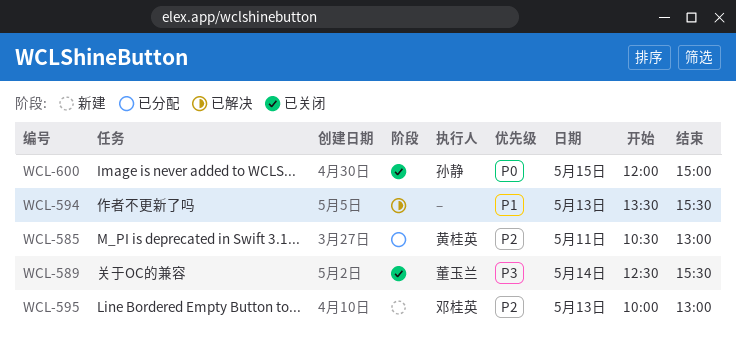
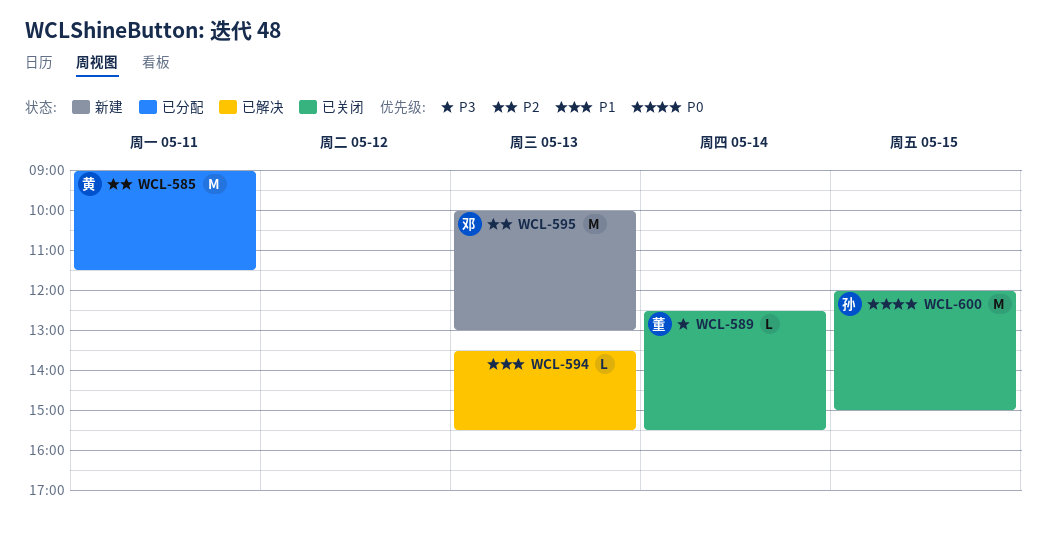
WCL-585, begins: 10:30 -> 09:00
WCL-585, ends: 13:00 -> 11:30

